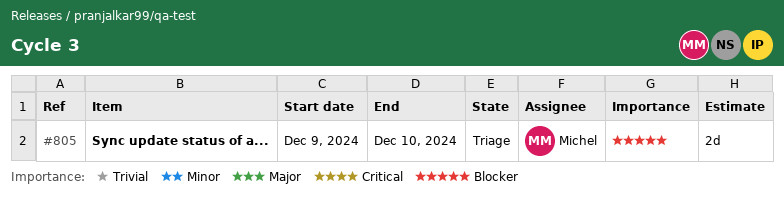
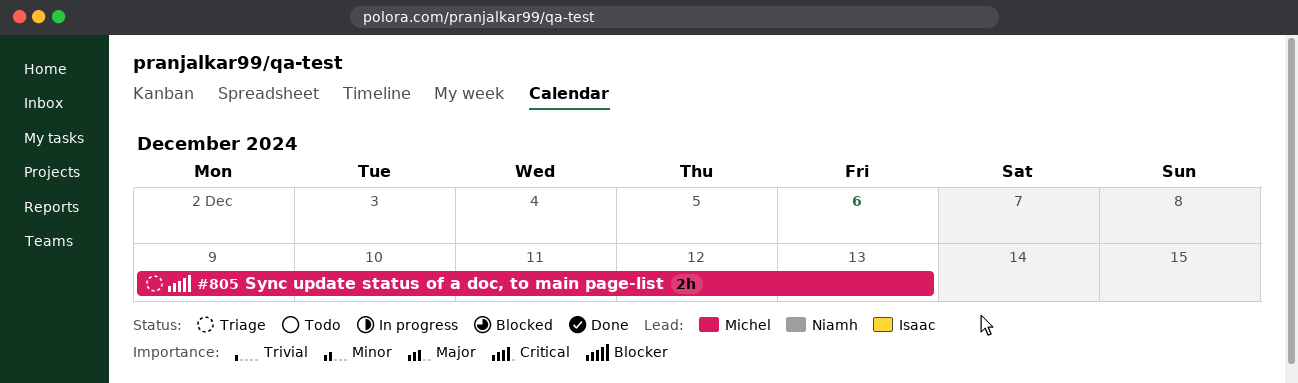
#805, estimate: 2d -> 2h
#805, due: Dec 10 -> Dec 13

